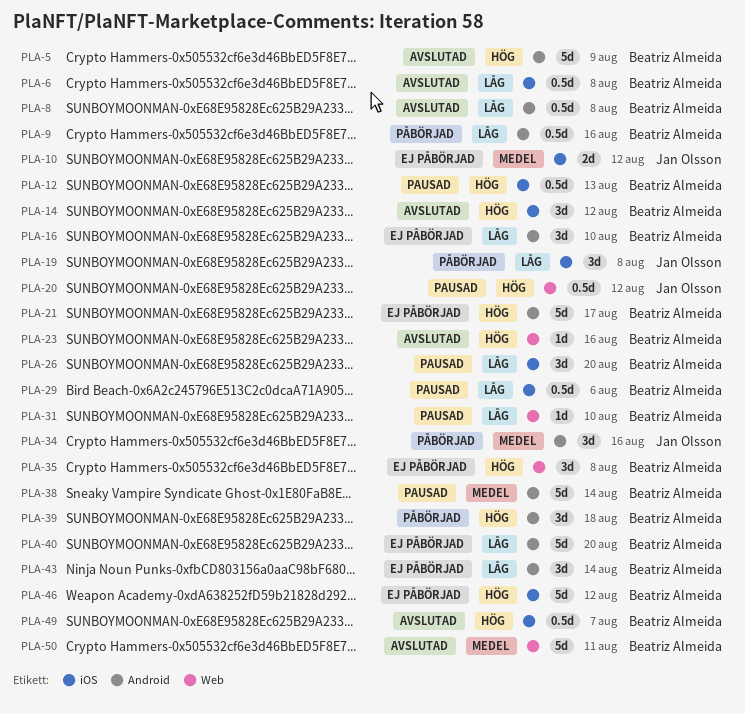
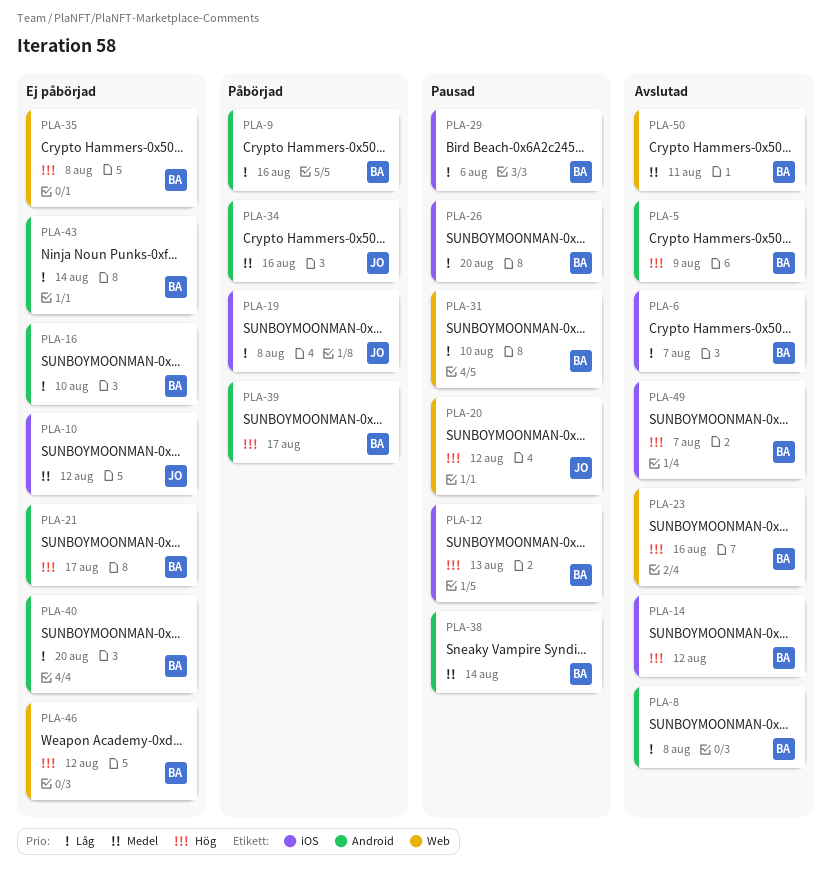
PLA-6, due: Aug 8 -> Aug 7
PLA-39, due: Aug 18 -> Aug 17
PLA-46, label: iOS -> Web

